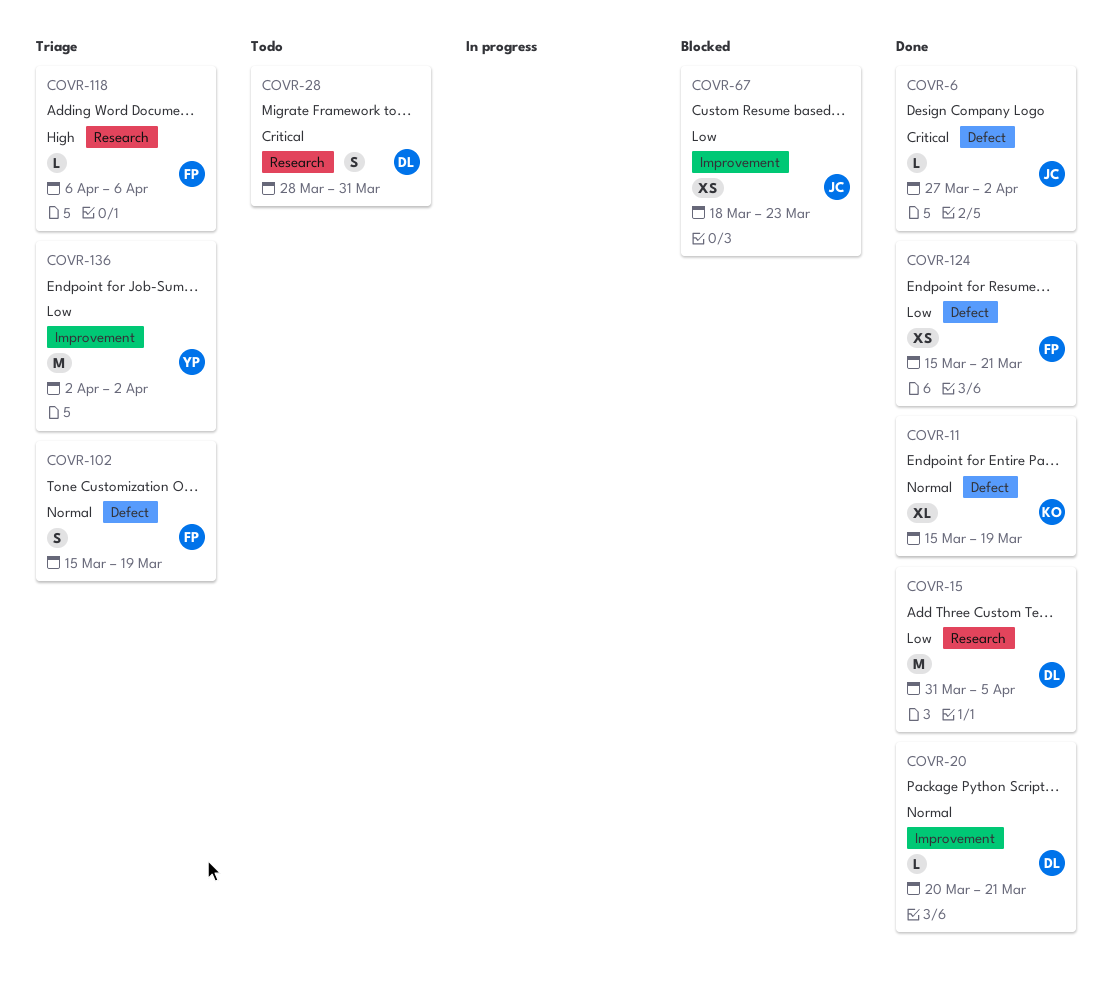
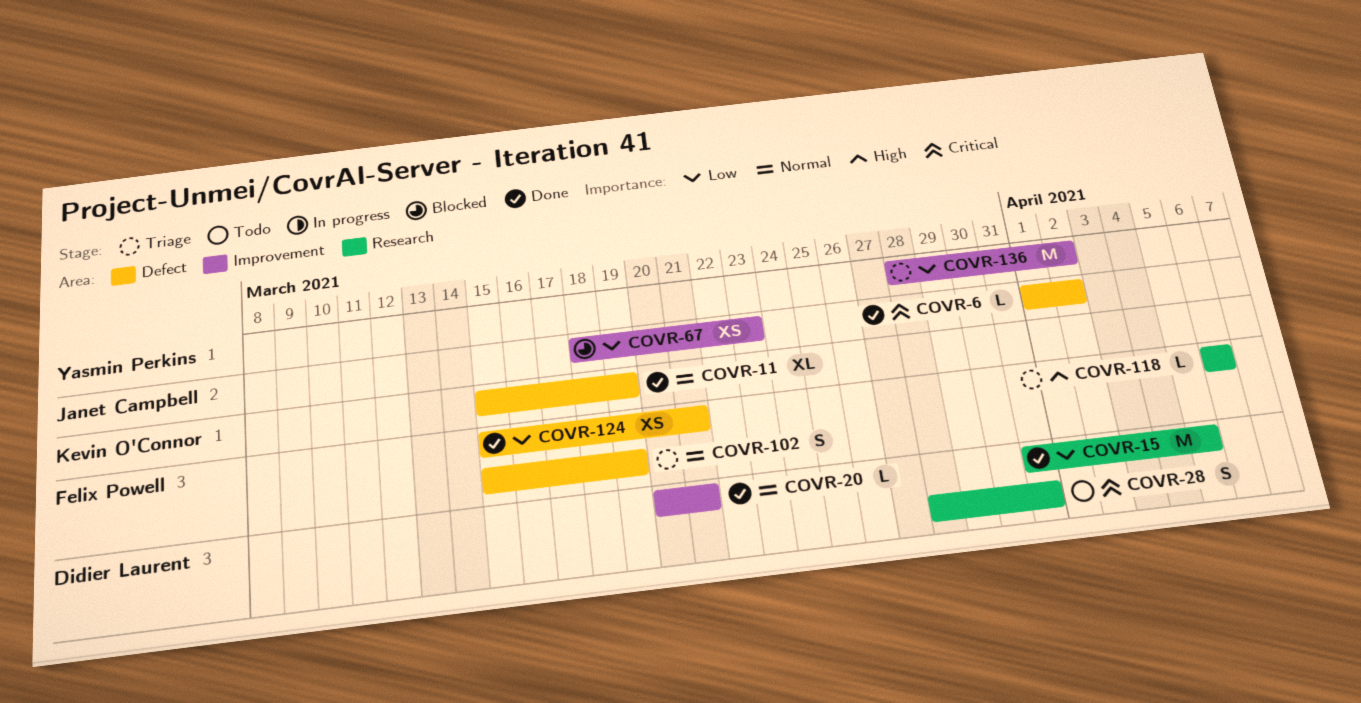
COVR-6, start: Mar 27 -> Apr 1
COVR-136, start: Apr 2 -> Mar 28

